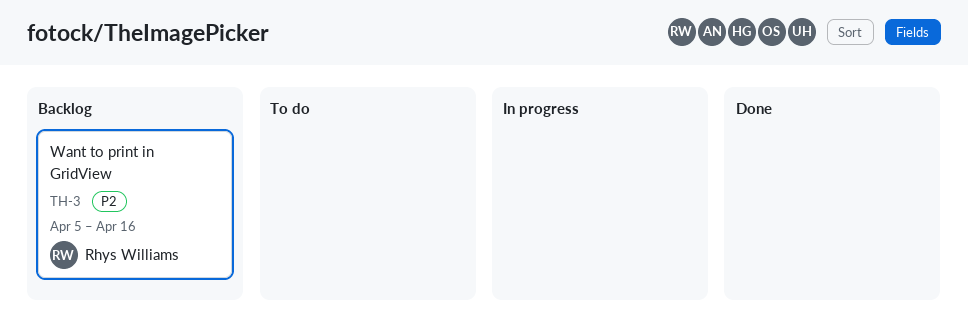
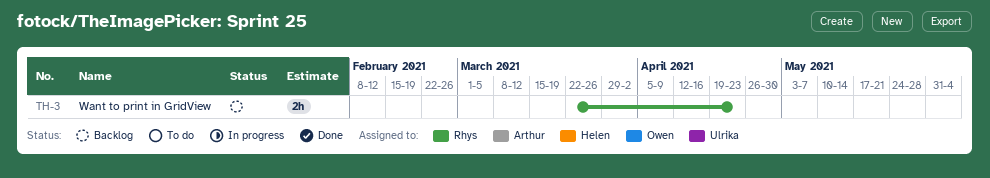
TH-3, start: Apr 5 -> Mar 22
TH-3, due: Apr 16 -> Apr 23

